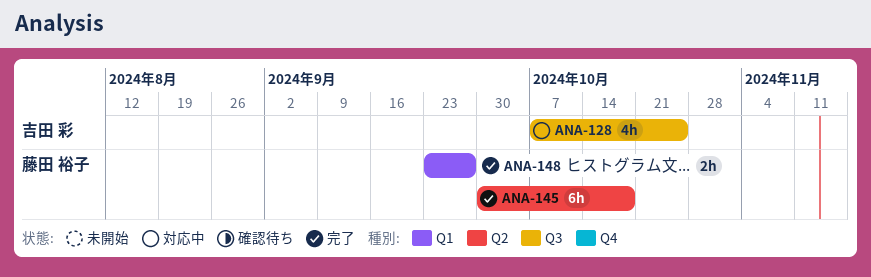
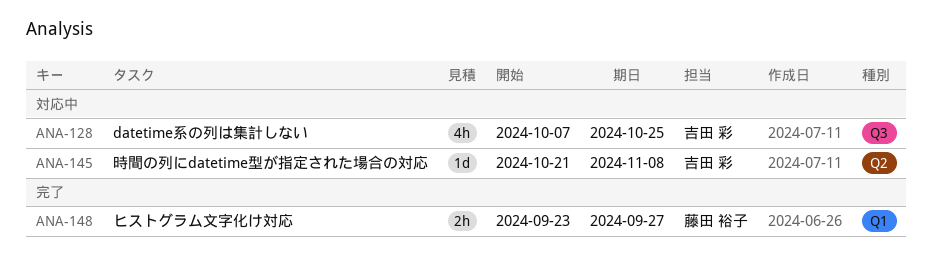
ANA-145, status: 完了 -> 対応中
ANA-145, owner: 藤田 裕子 -> 吉田 彩
ANA-145, estimate: 6h -> 1d
ANA-145, start: Sep 30 -> Oct 21
ANA-145, due: Oct 18 -> Nov 8

